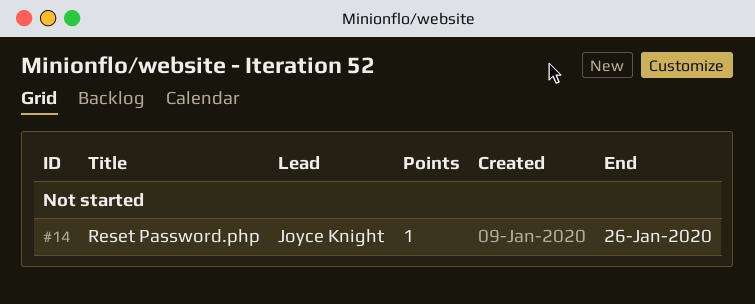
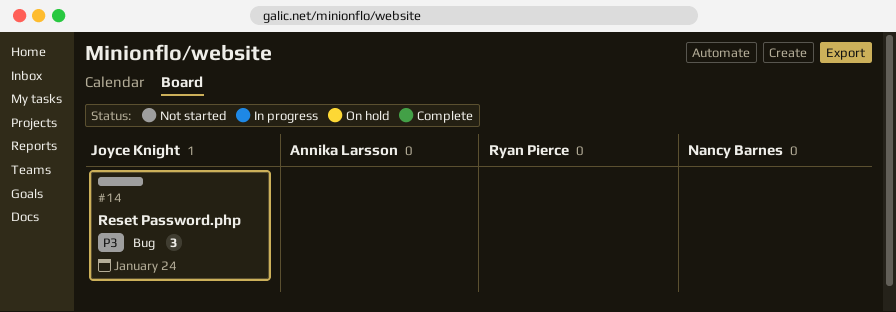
#14, estimate: 1 -> 3
#14, due: Jan 26 -> Jan 24

